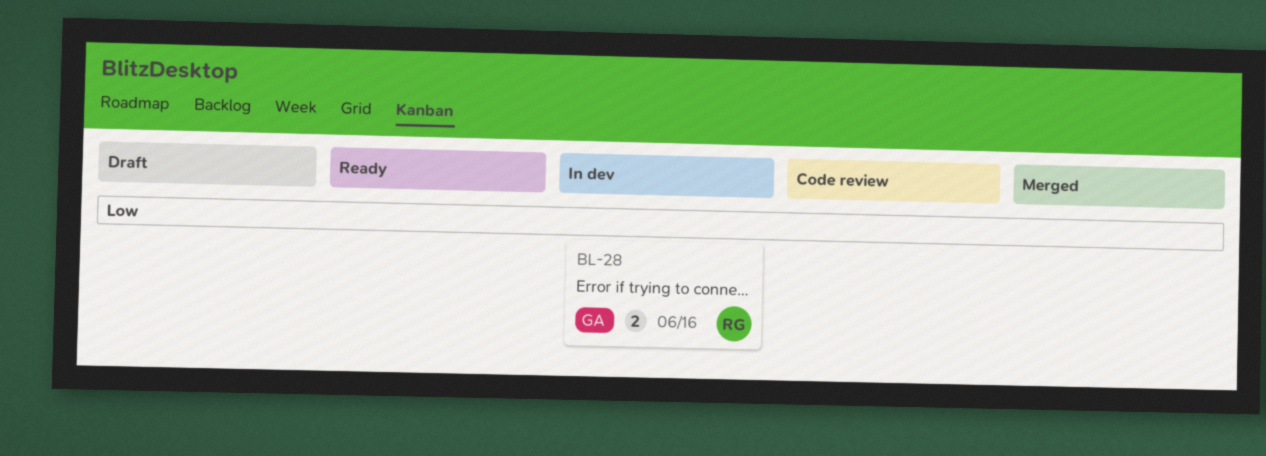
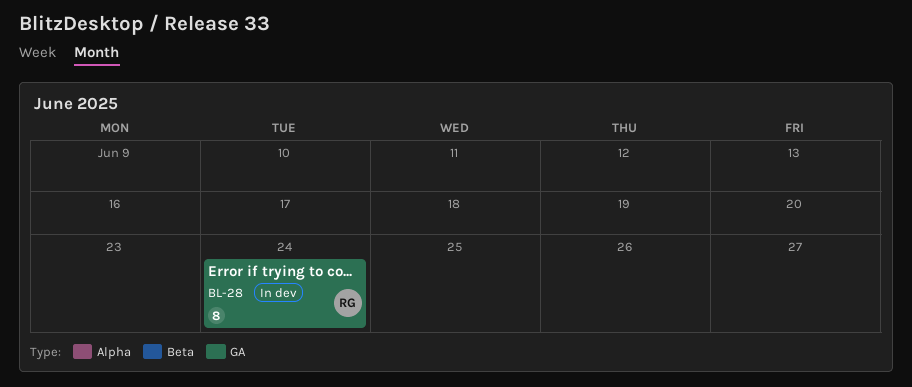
BL-28, estimate: 2 -> 8
BL-28, due: Jun 16 -> Jun 24

